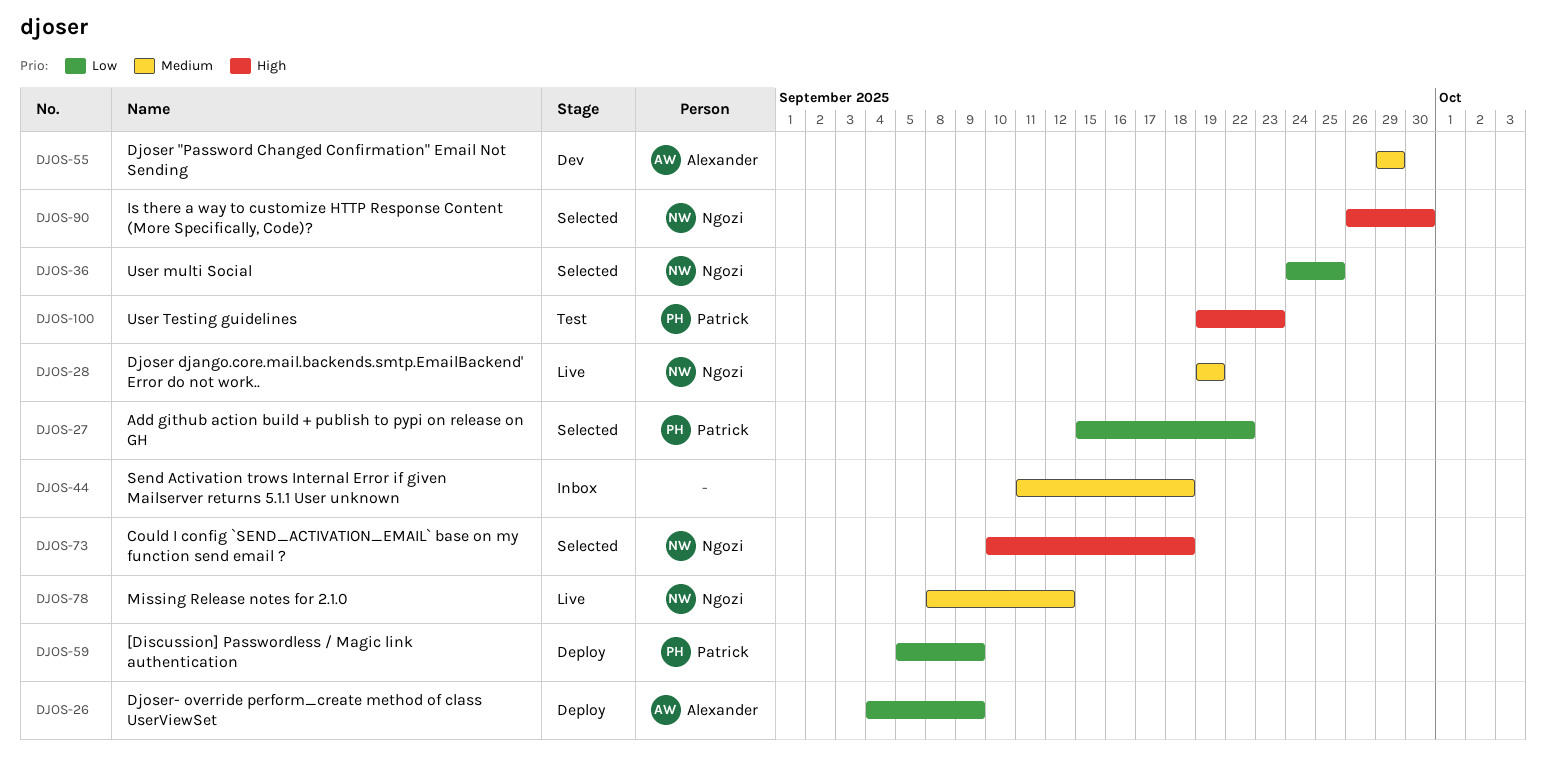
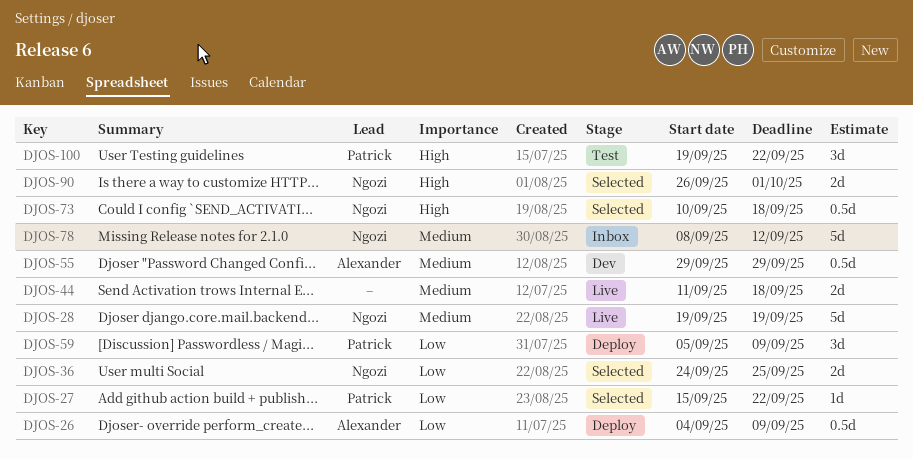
DJOS-44, status: Inbox -> Live
DJOS-78, status: Live -> Inbox
DJOS-90, due: Sep 30 -> Oct 1
DJOS-100, due: Sep 23 -> Sep 22

